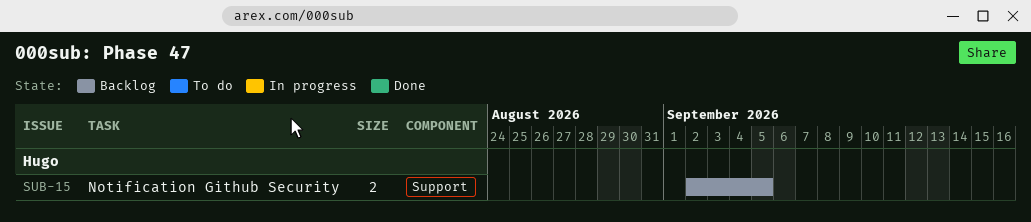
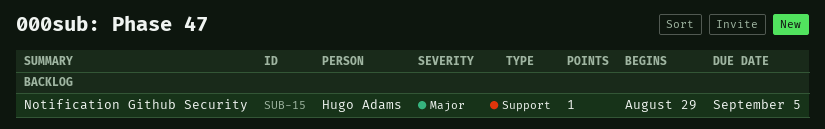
SUB-15, estimate: 2 -> 1
SUB-15, start: Sep 2 -> Aug 29

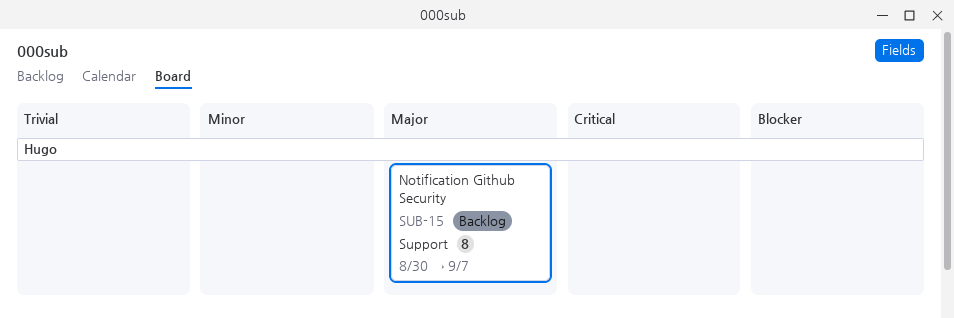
SUB-15, estimate: 1 -> 8
SUB-15, start: Aug 29 -> Aug 30
SUB-15, due: Sep 5 -> Sep 7

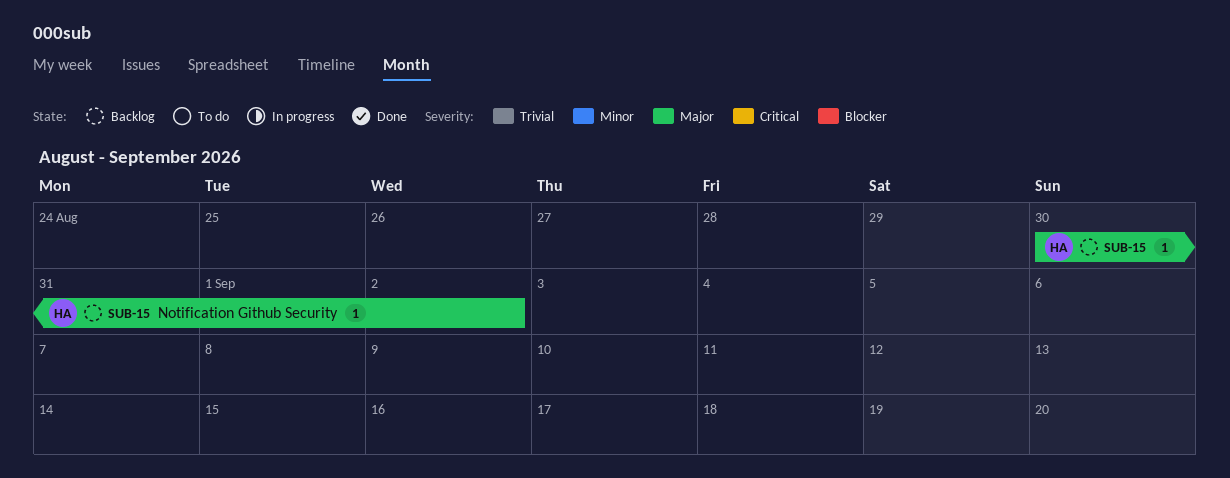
SUB-15, estimate: 8 -> 1
SUB-15, due: Sep 7 -> Sep 2

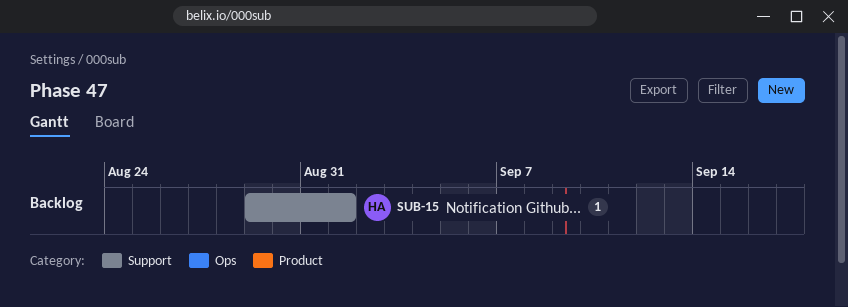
SUB-15, start: Aug 30 -> Aug 29
SUB-15, due: Sep 2 -> Sep 1

